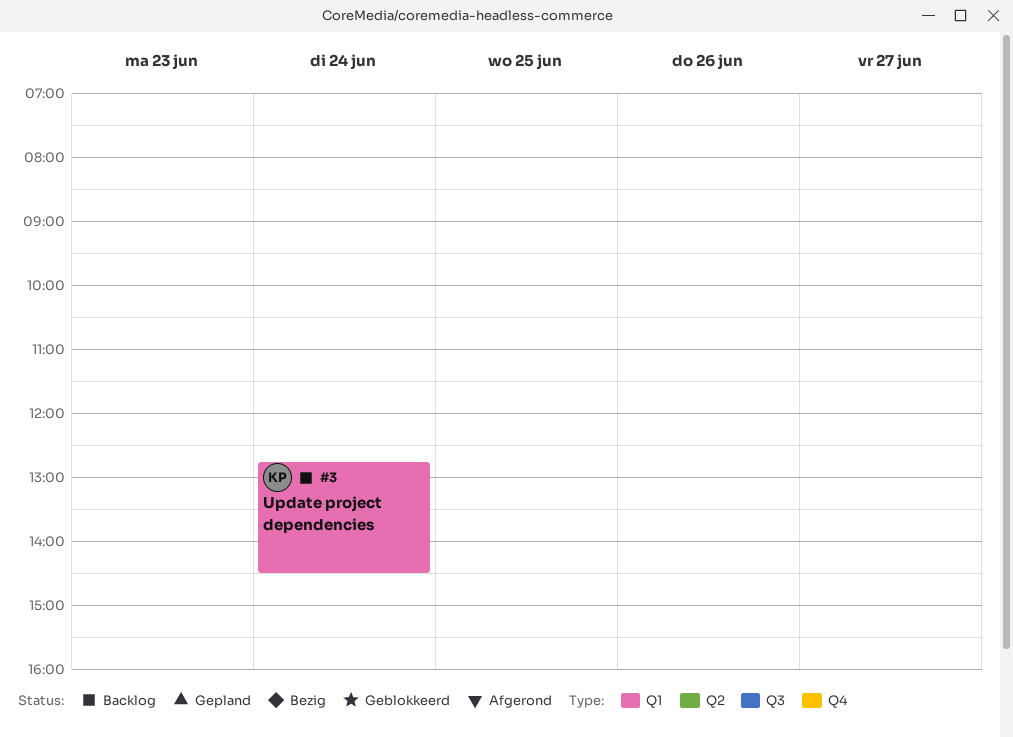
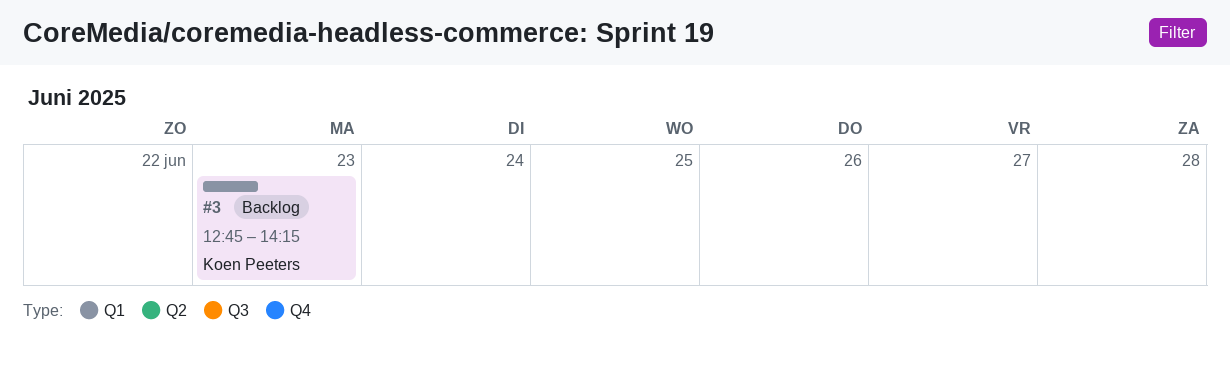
#3, day: Jun 24 -> Jun 23
#3, ends: 14:30 -> 14:15

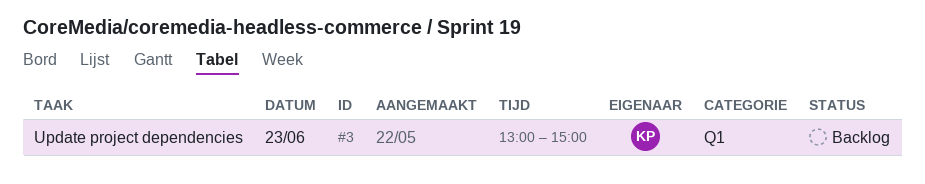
#3, begins: 12:45 -> 13:00
#3, ends: 14:15 -> 15:00

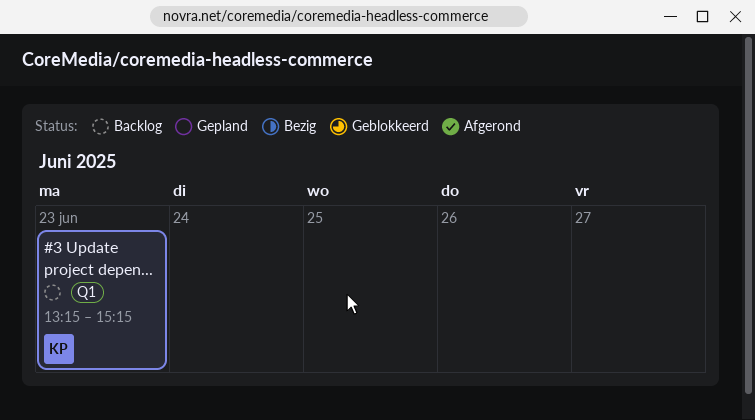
#3, begins: 13:00 -> 13:15
#3, ends: 15:00 -> 15:15

